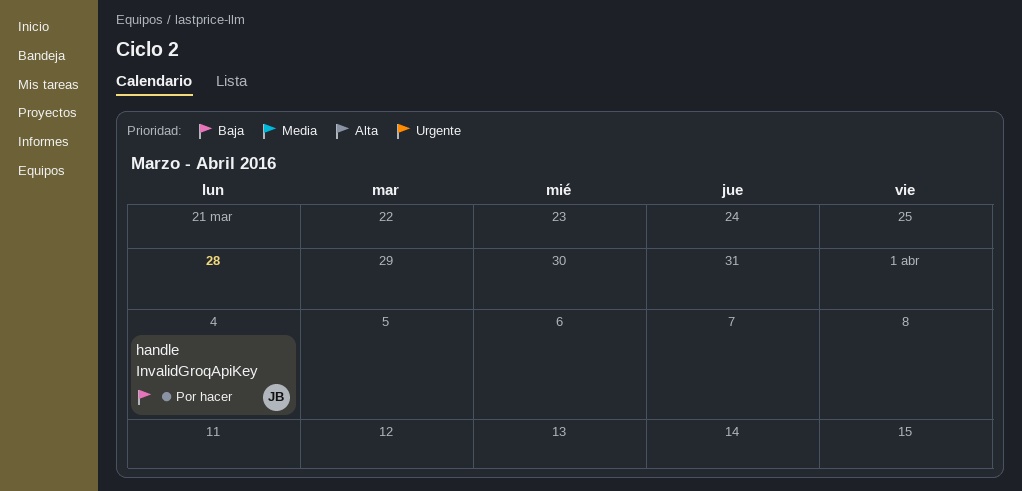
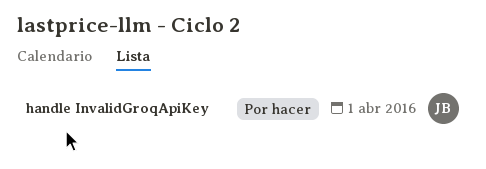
handle InvalidGroqApiKey, due: Apr 4 -> Apr 1

